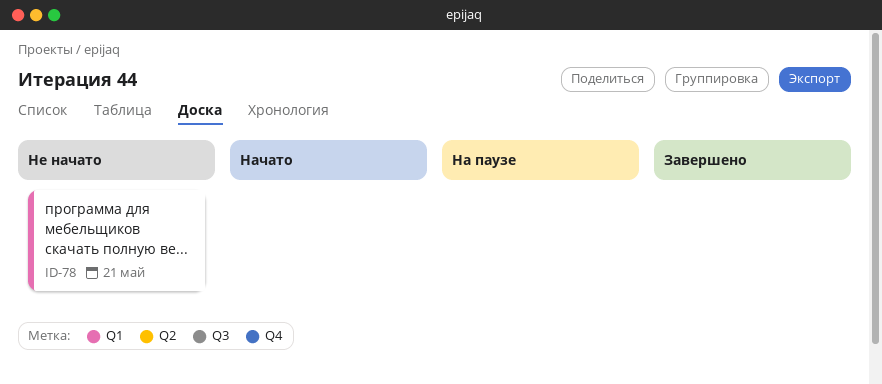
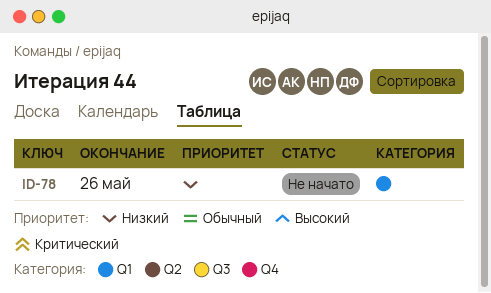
ID-78, due: May 21 -> May 26

